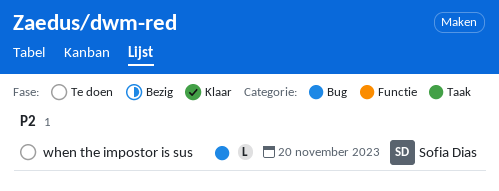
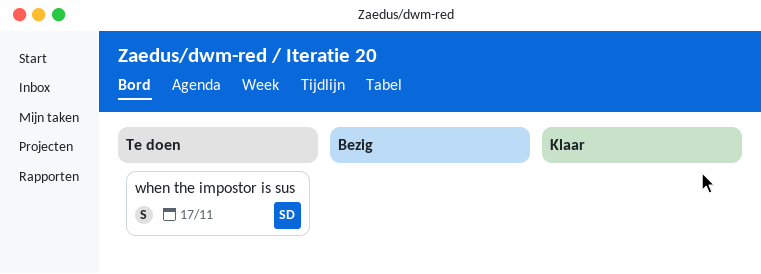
when the impostor is sus, estimate: L -> S
when the impostor is sus, due: Nov 20 -> Nov 17

